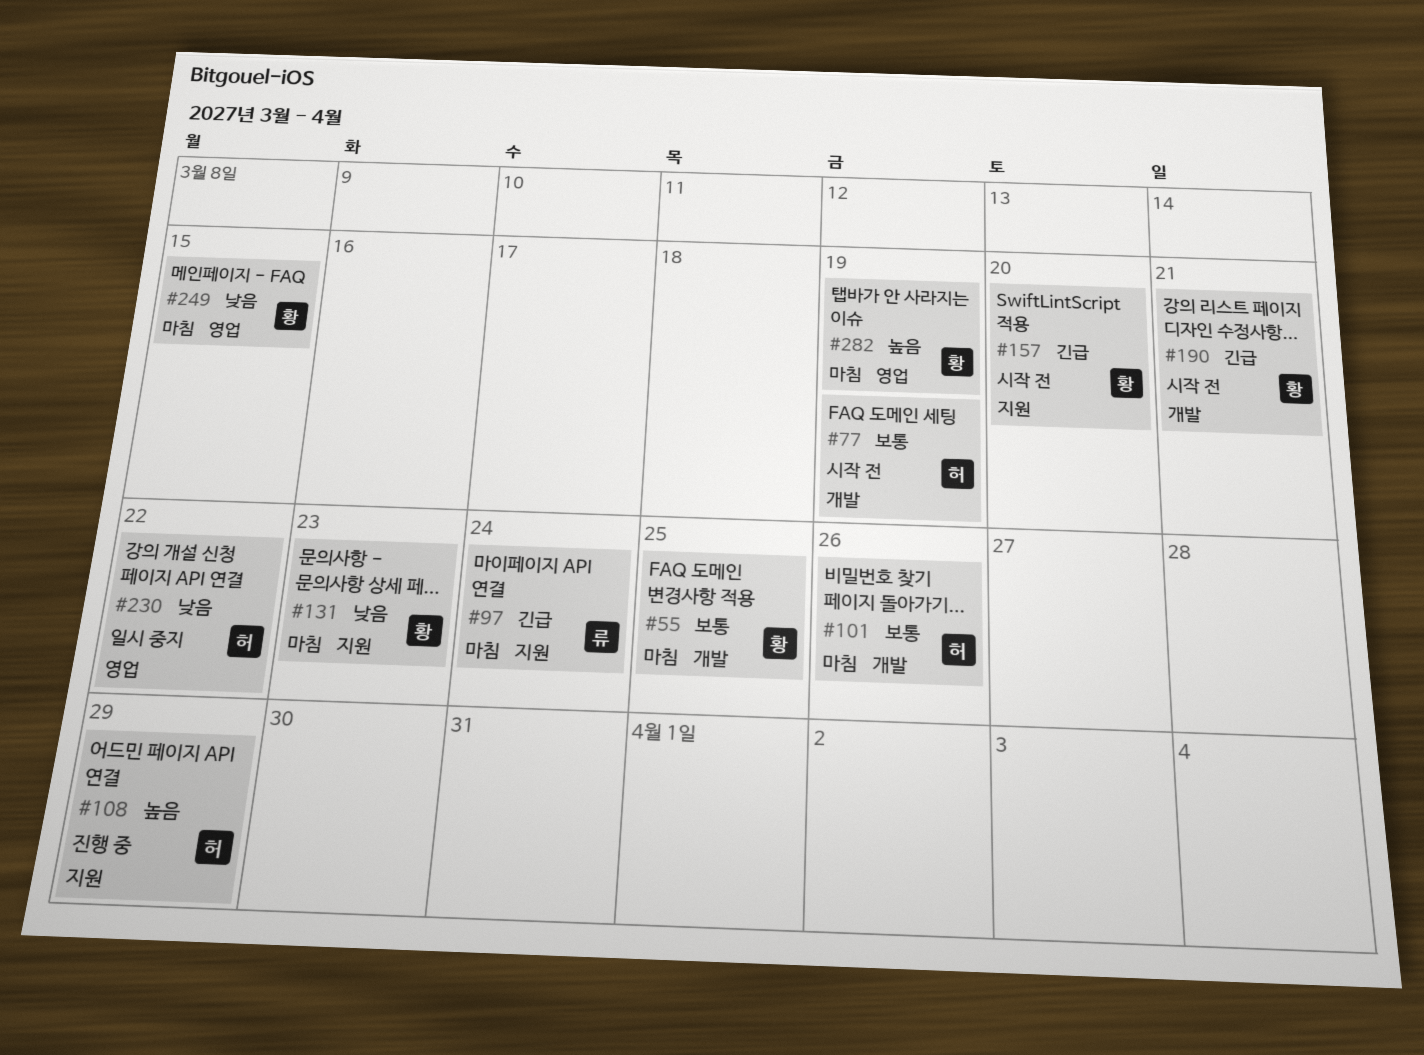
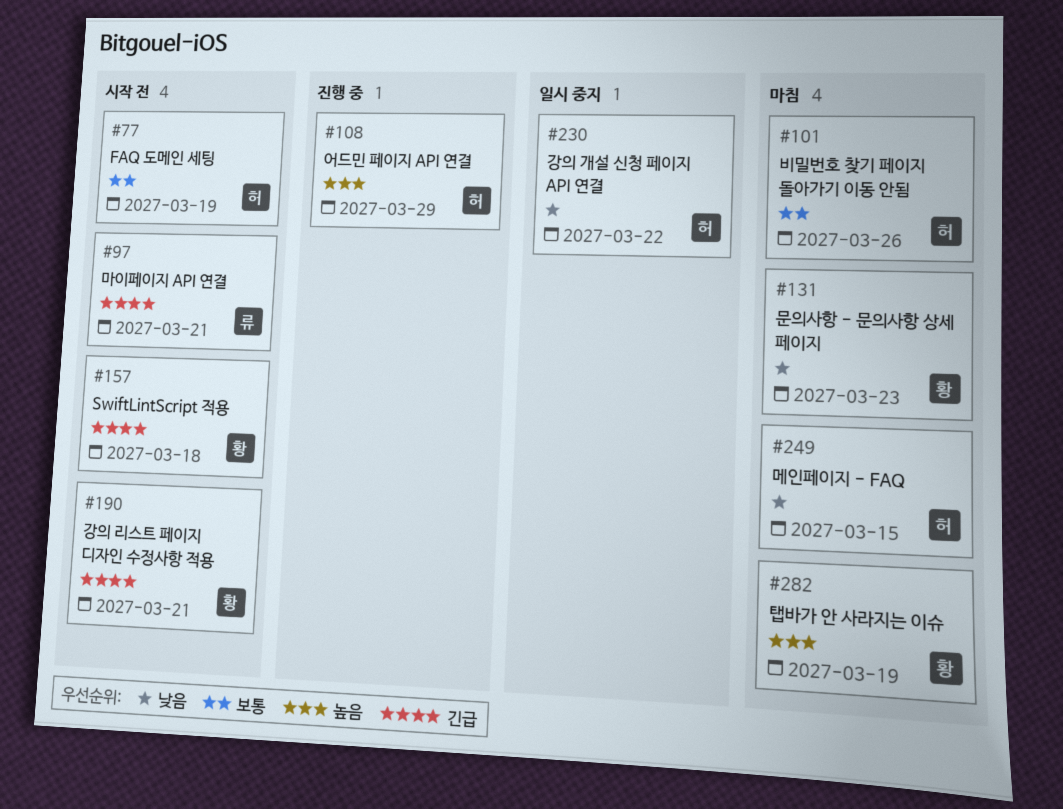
#55: present -> none
#97, status: 마침 -> 시작 전
#97, due: Mar 24 -> Mar 21
#157, due: Mar 20 -> Mar 18
#249, owner: 황 -> 허

